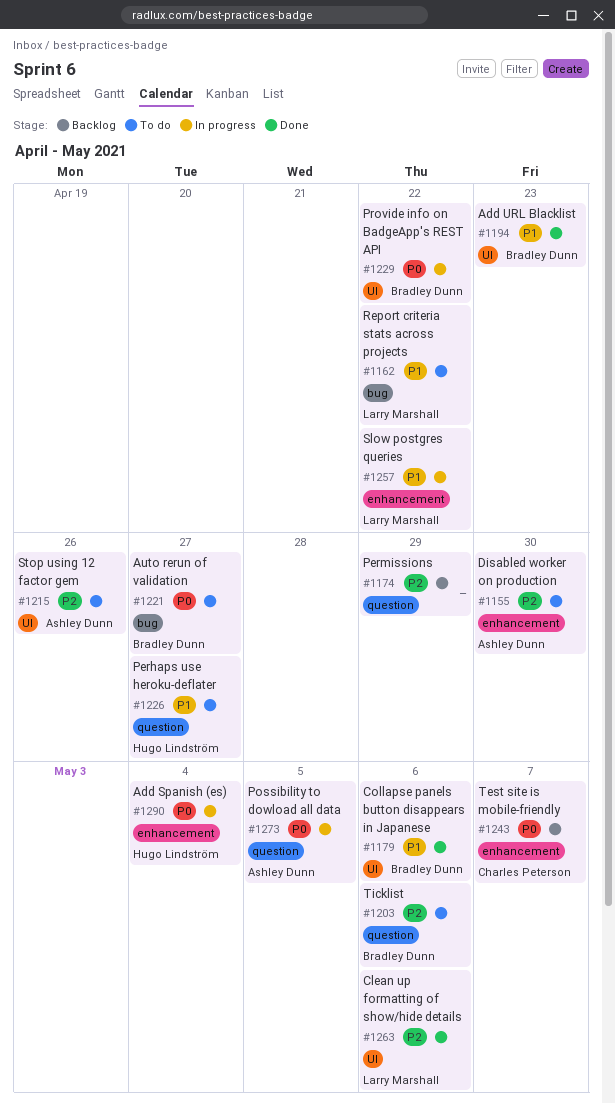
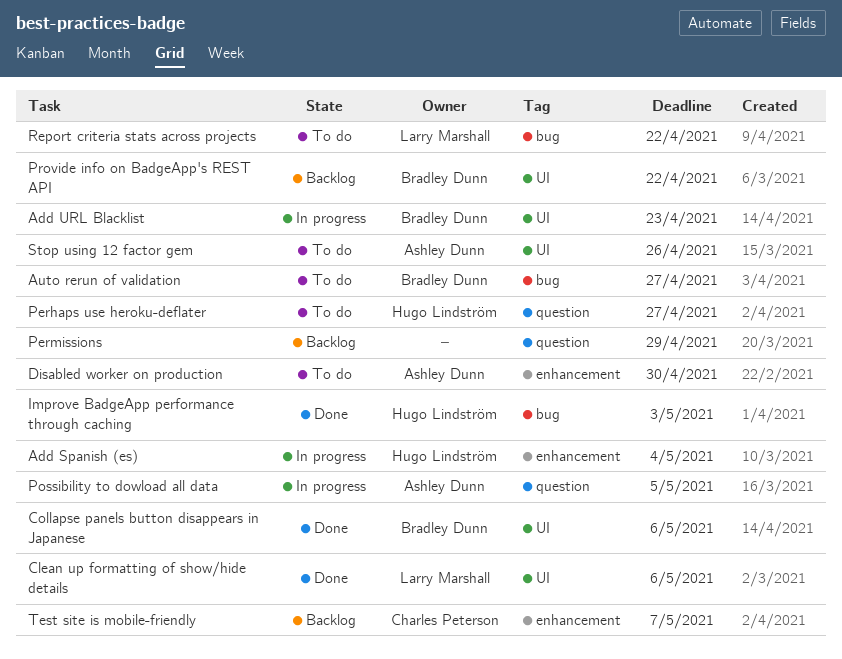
Add URL Blacklist, status: Done -> In progress
Improve BadgeApp performance through caching: none -> present
Provide info on BadgeApp's REST API, status: In progress -> Backlog
Slow postgres queries: present -> none
Ticklist: present -> none

